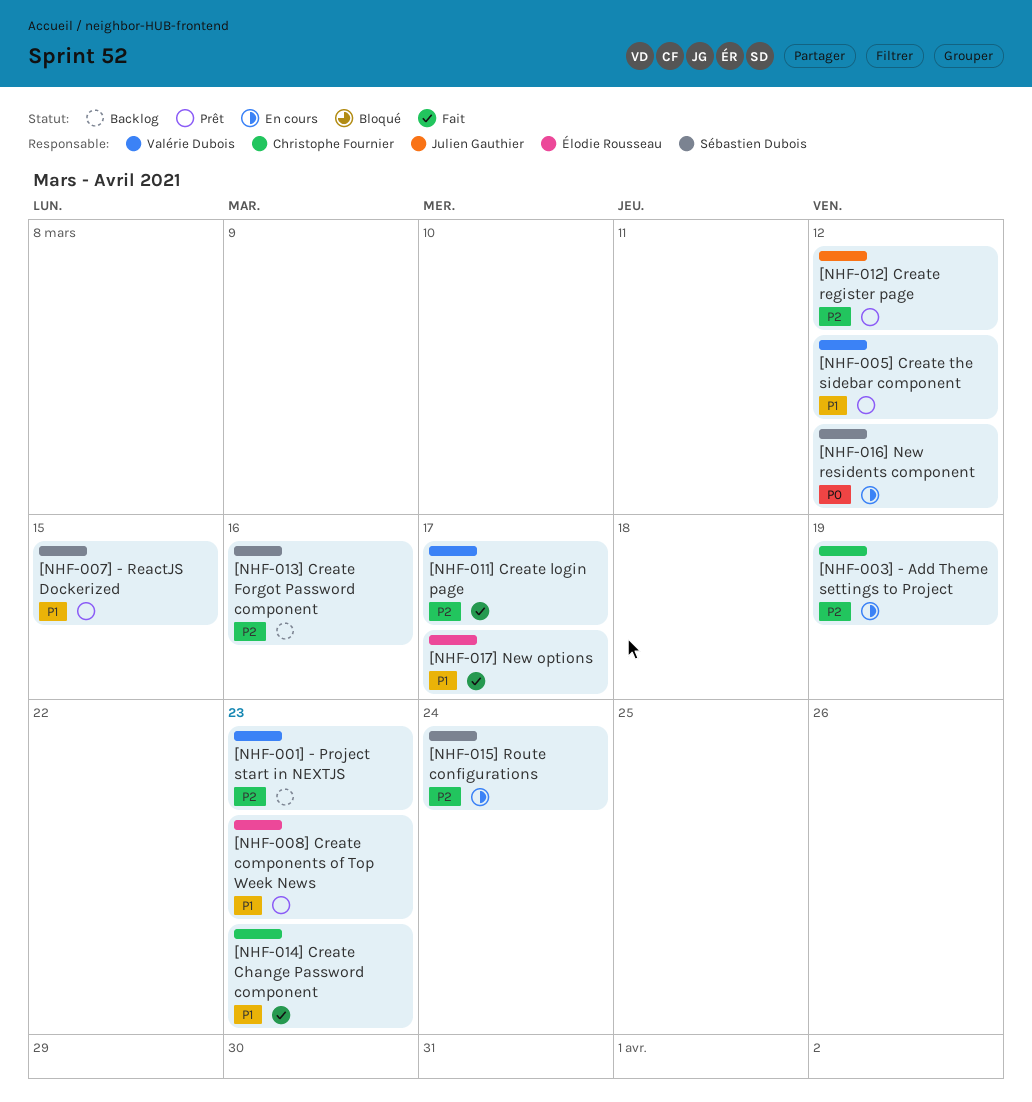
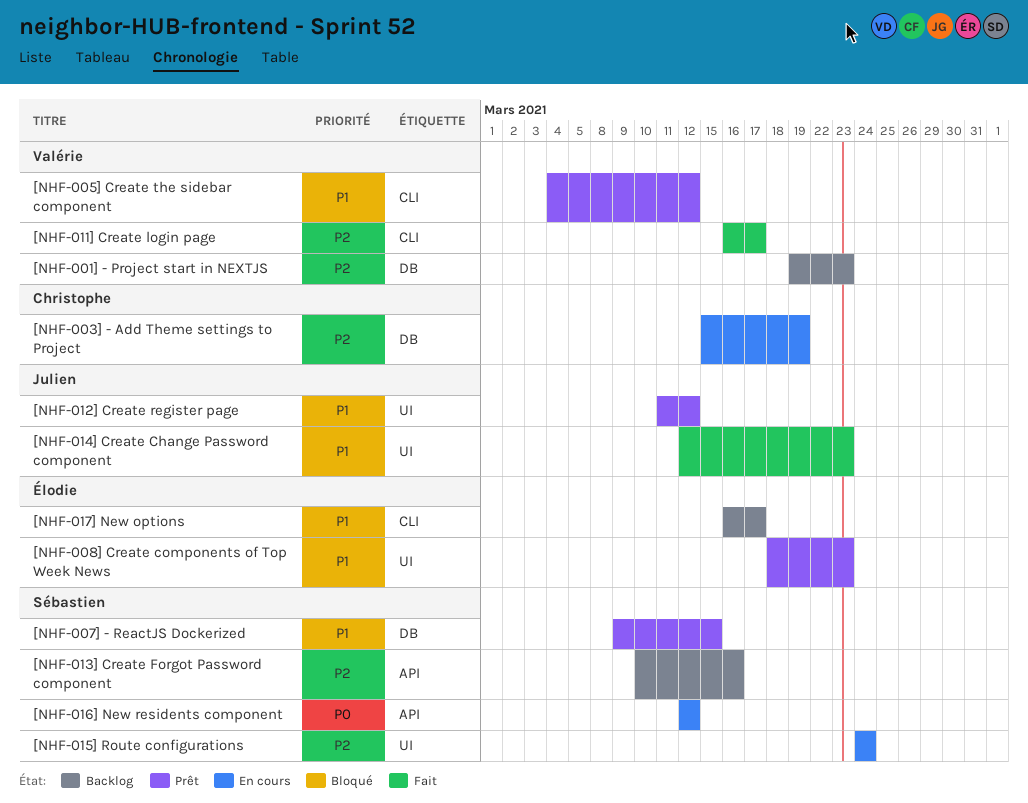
[NHF-012] Create register page, priority: P2 -> P1
[NHF-014] Create Change Password component, owner: Christophe Fournier -> Julien Gauthier
[NHF-017] New options, status: Fait -> Backlog

